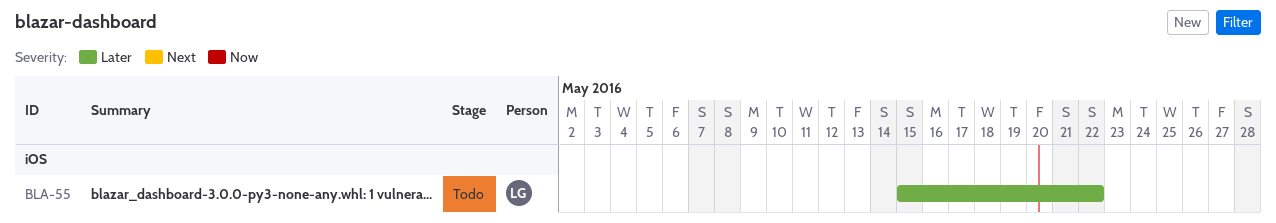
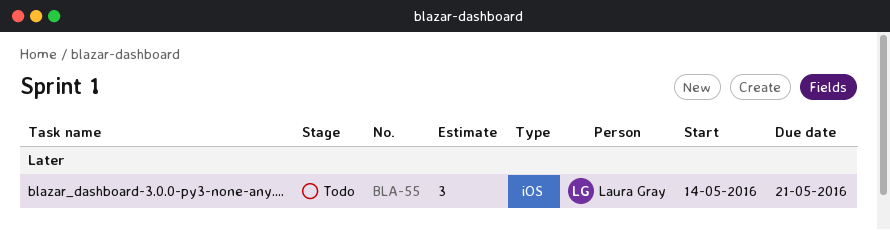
BLA-55, start: May 15 -> May 14
BLA-55, due: May 22 -> May 21

